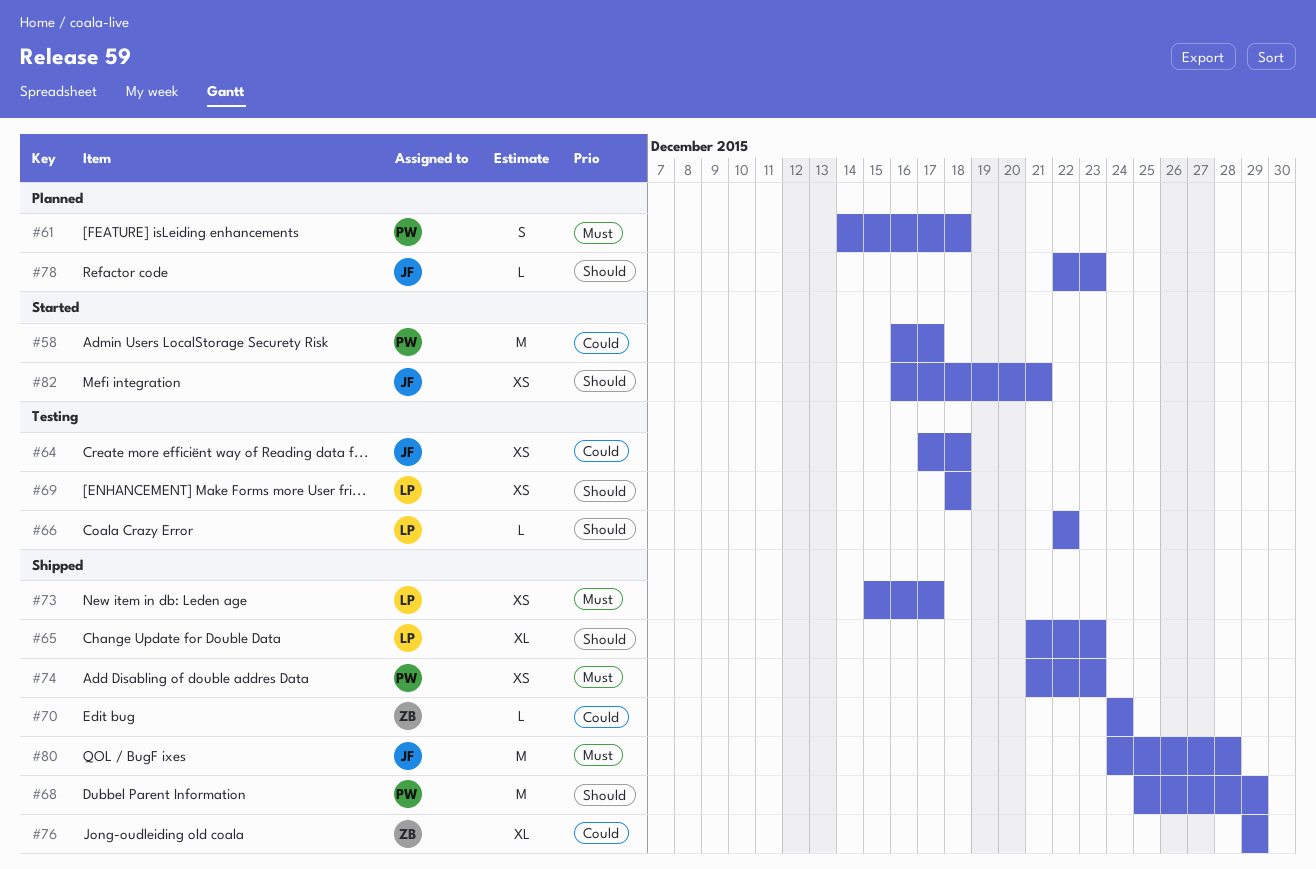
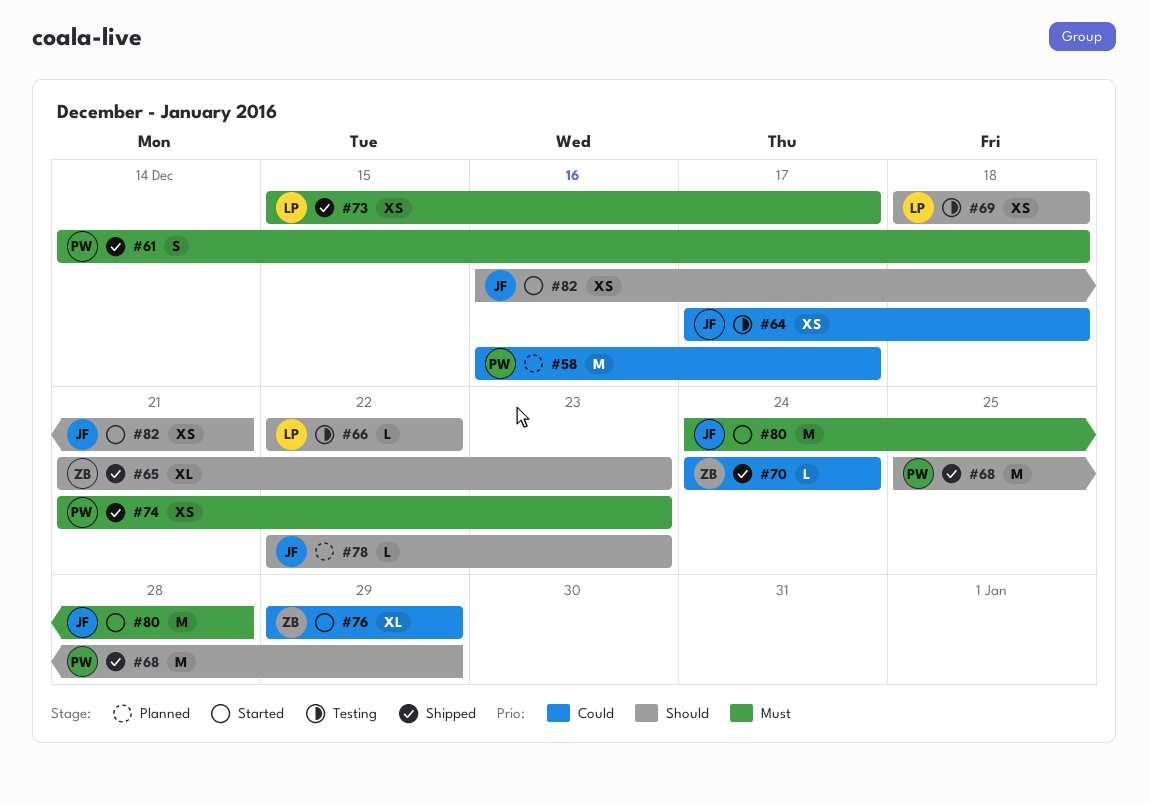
#58, status: Started -> Planned
#61, status: Planned -> Shipped
#65, owner: LP -> ZB
#76, status: Shipped -> Started
#80, status: Shipped -> Started

